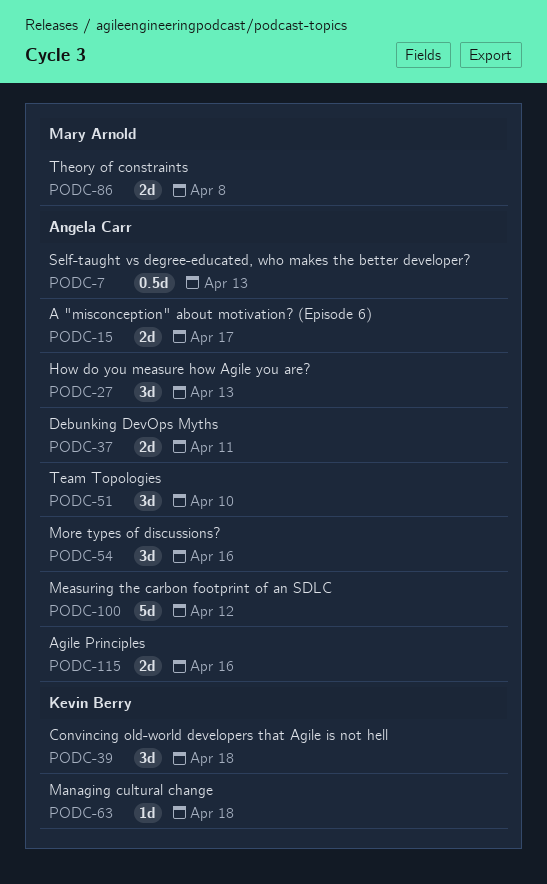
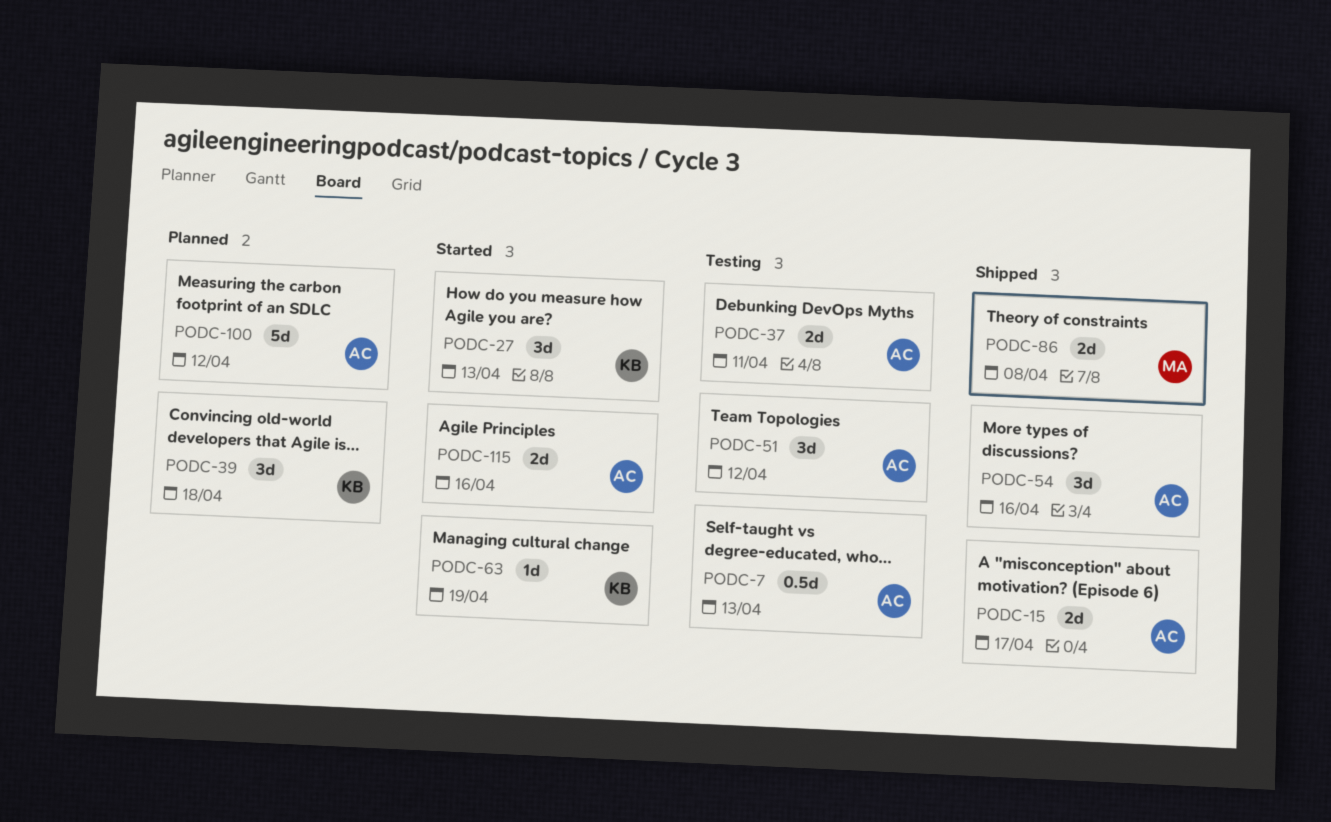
PODC-27, owner: Angela Carr -> Kevin Berry
PODC-51, due: Apr 10 -> Apr 12
PODC-63, due: Apr 18 -> Apr 19

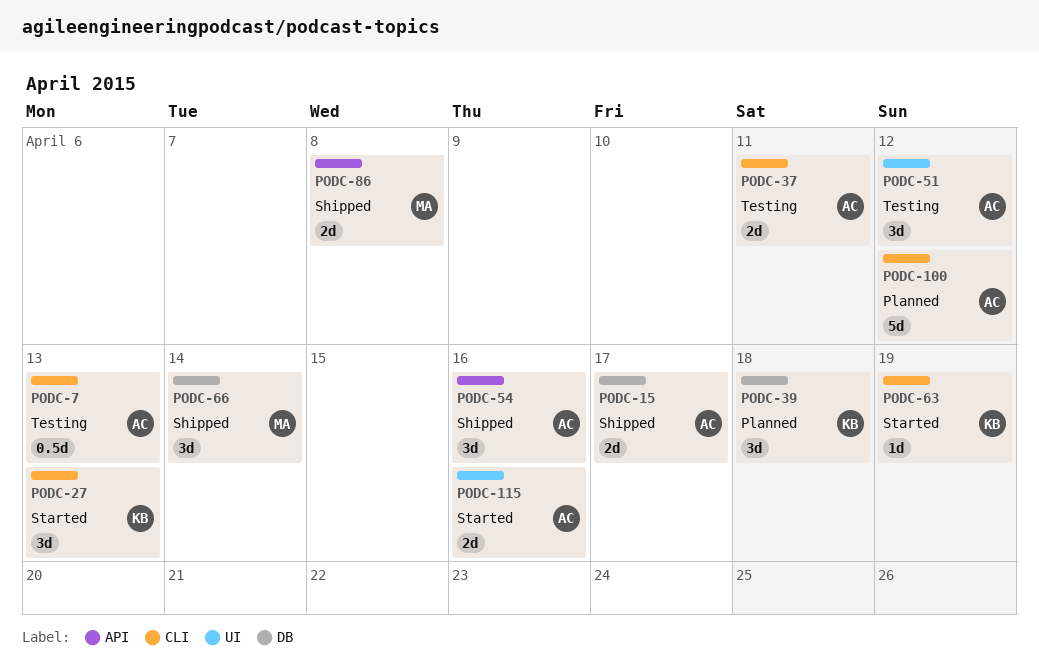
PODC-66: none -> present

